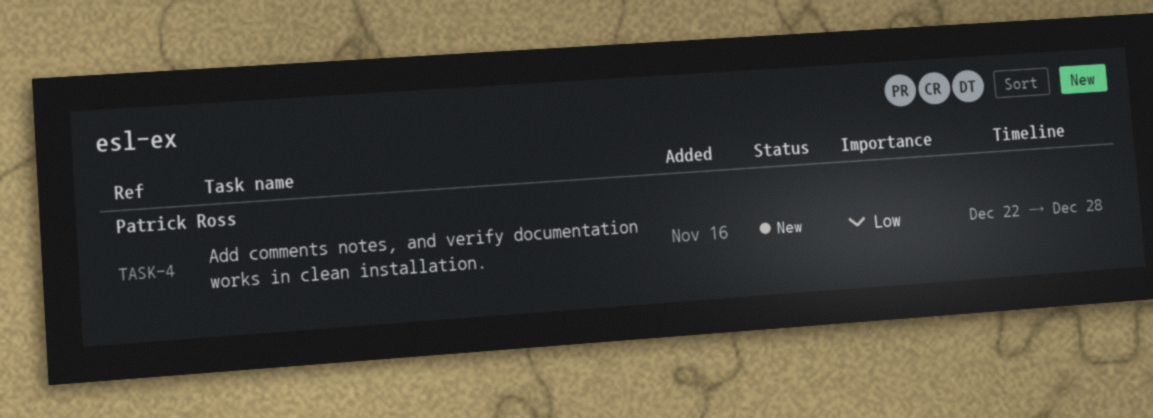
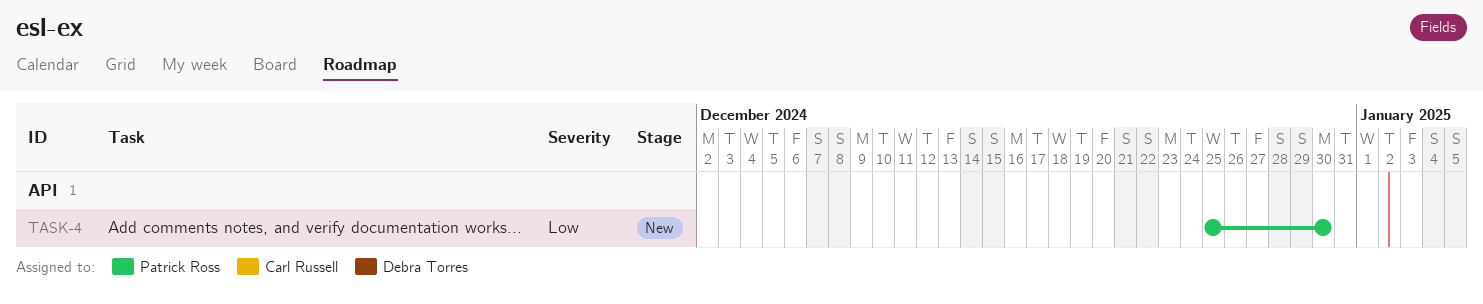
TASK-4, start: Dec 22 -> Dec 25
TASK-4, due: Dec 28 -> Dec 30

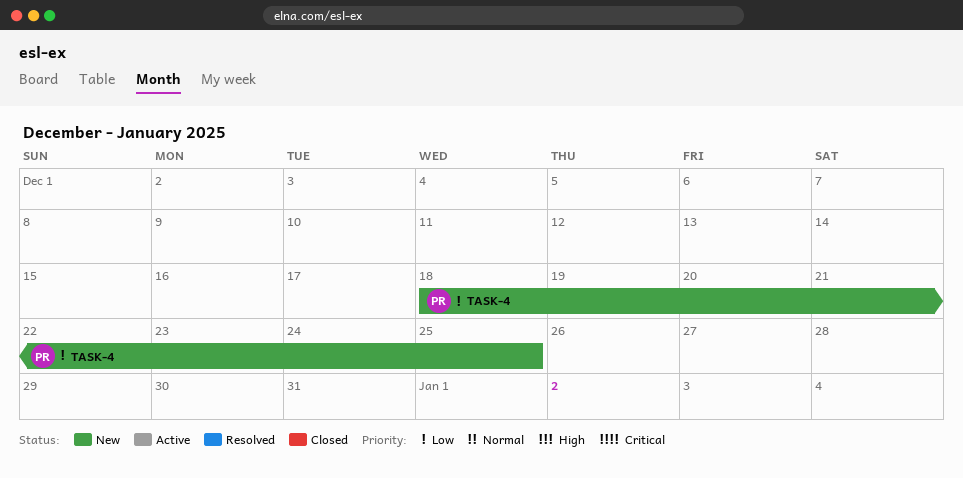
TASK-4, start: Dec 25 -> Dec 18
TASK-4, due: Dec 30 -> Dec 25

